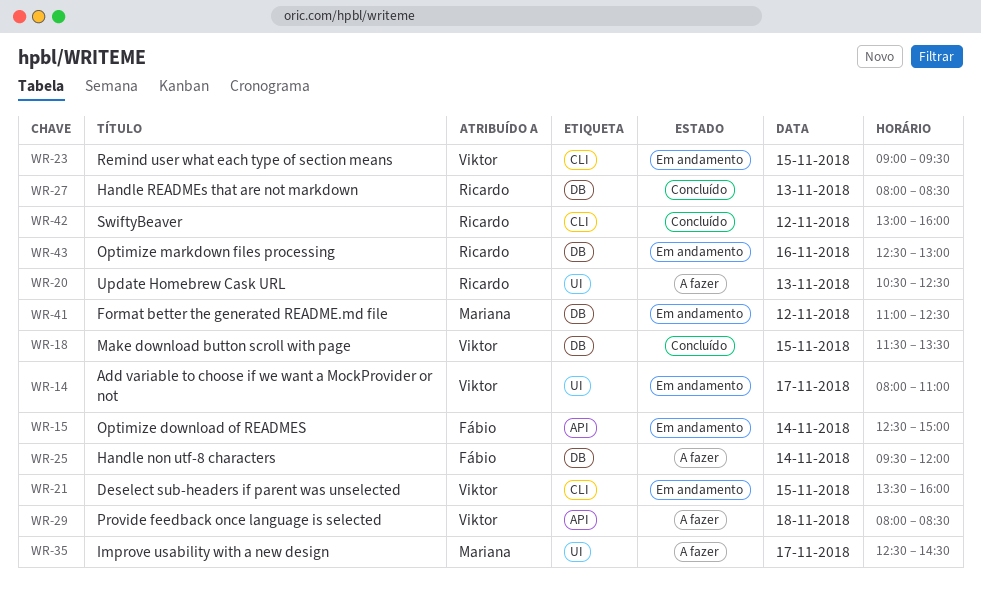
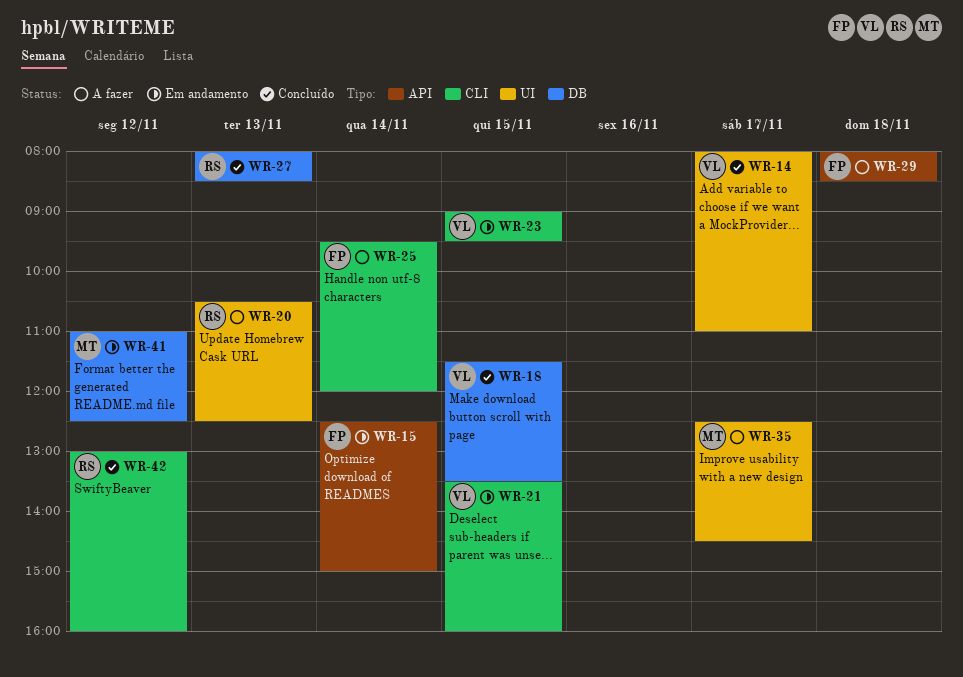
WR-14, status: Em andamento -> Concluído
WR-25, label: DB -> CLI
WR-29, owner: Viktor -> Fábio
WR-43: present -> none

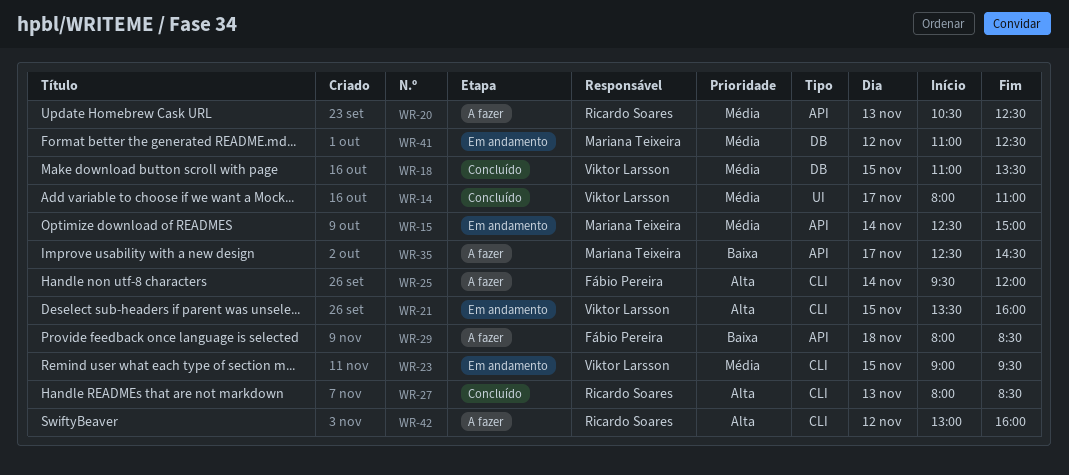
WR-15, owner: Fábio Pereira -> Mariana Teixeira
WR-18, begins: 11:30 -> 11:00
WR-20, label: UI -> API
WR-27, label: DB -> CLI
WR-35, label: UI -> API
WR-42, status: Concluído -> A fazer

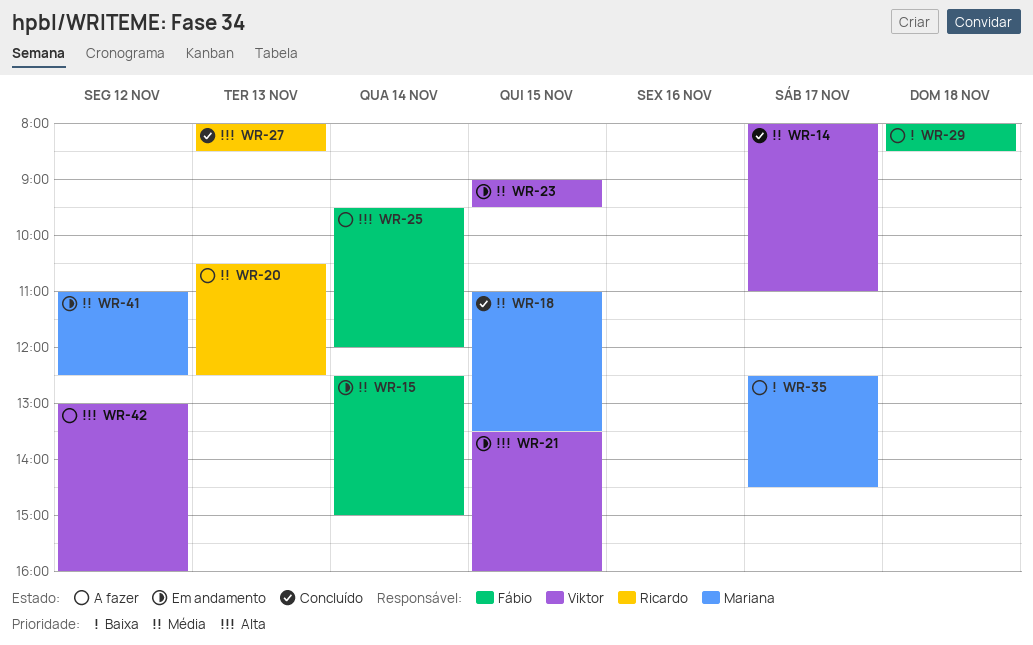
WR-15, owner: Mariana Teixeira -> Fábio Pereira
WR-18, owner: Viktor Larsson -> Mariana Teixeira
WR-42, owner: Ricardo Soares -> Viktor Larsson

